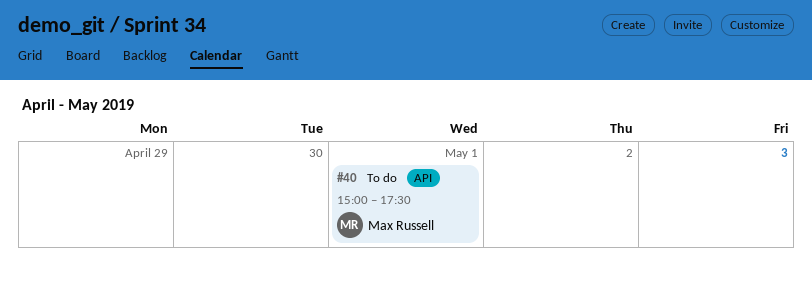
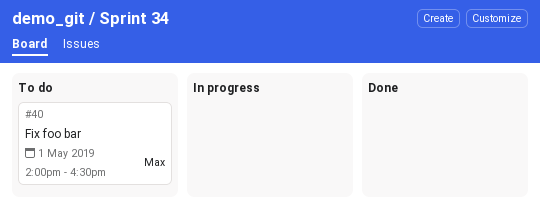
#40, begins: 15:00 -> 14:00
#40, ends: 17:30 -> 16:30

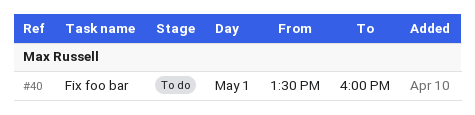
#40, begins: 14:00 -> 13:30
#40, ends: 16:30 -> 16:00

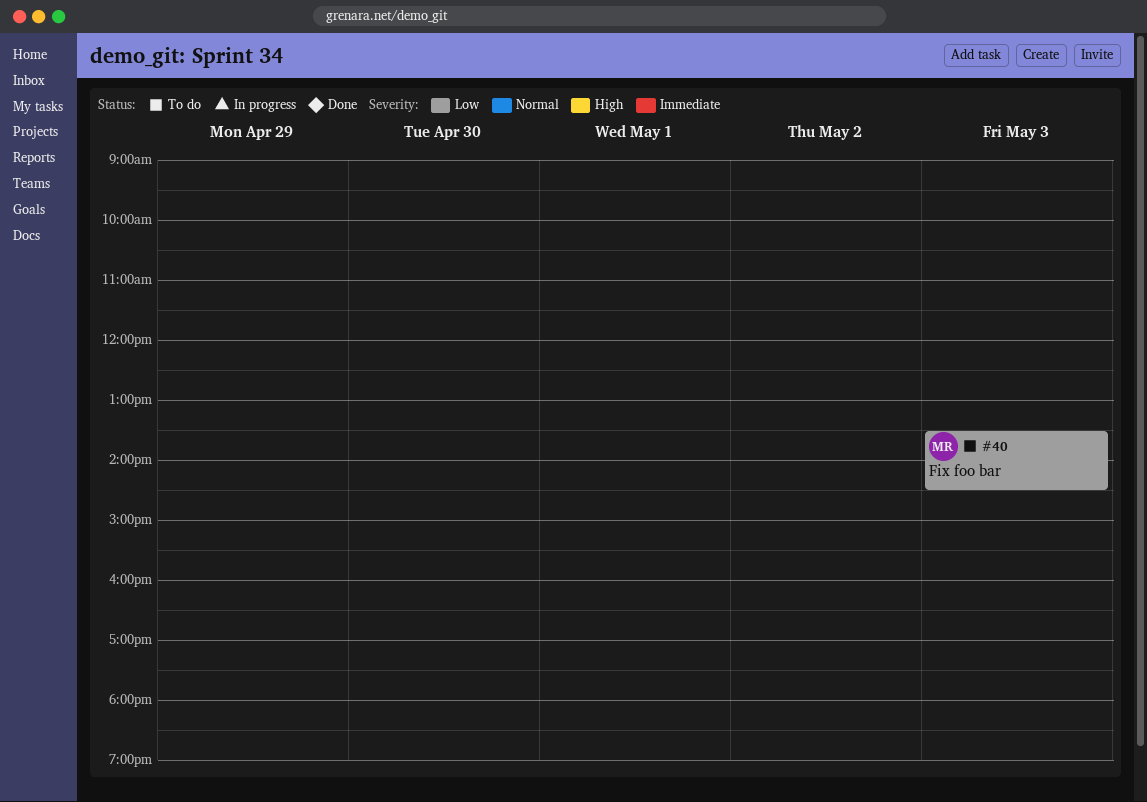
#40, day: May 1 -> May 3
#40, ends: 16:00 -> 14:30

